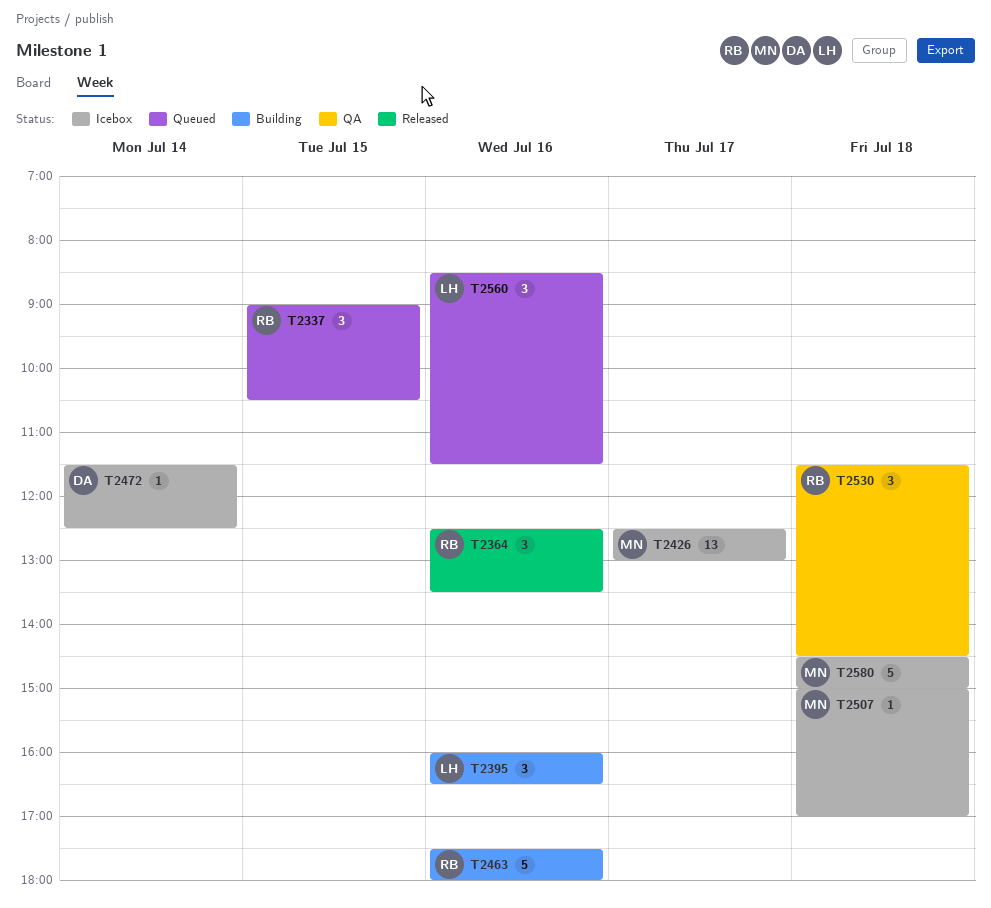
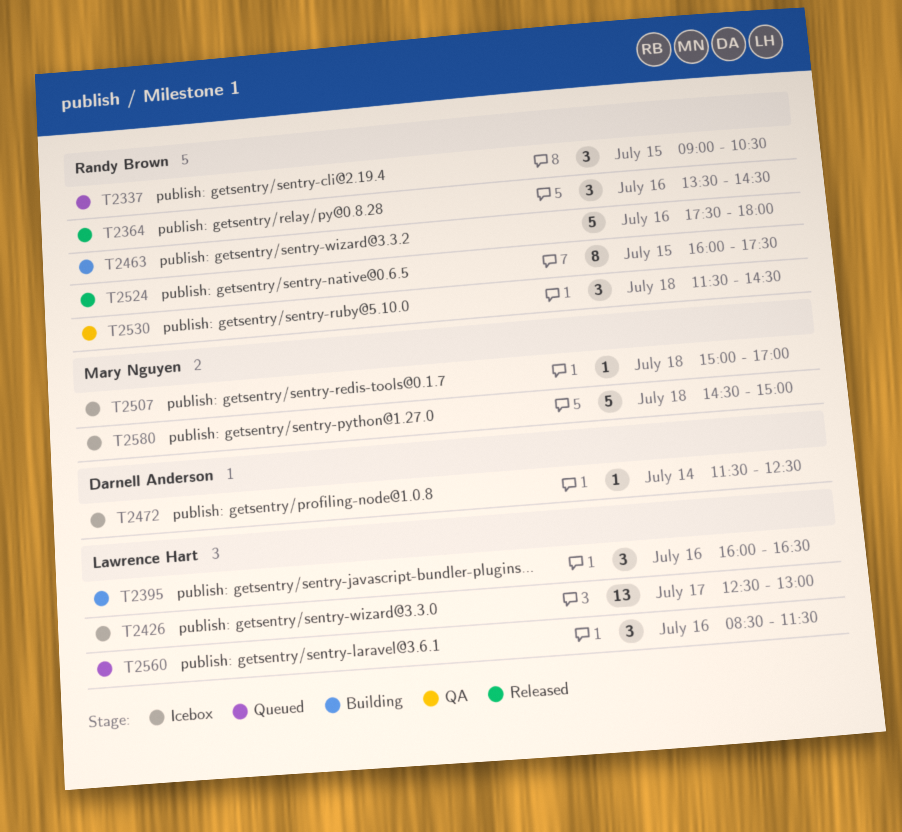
T2364, begins: 12:30 -> 13:30
T2364, ends: 13:30 -> 14:30
T2426, owner: Mary Nguyen -> Lawrence Hart
T2524: none -> present

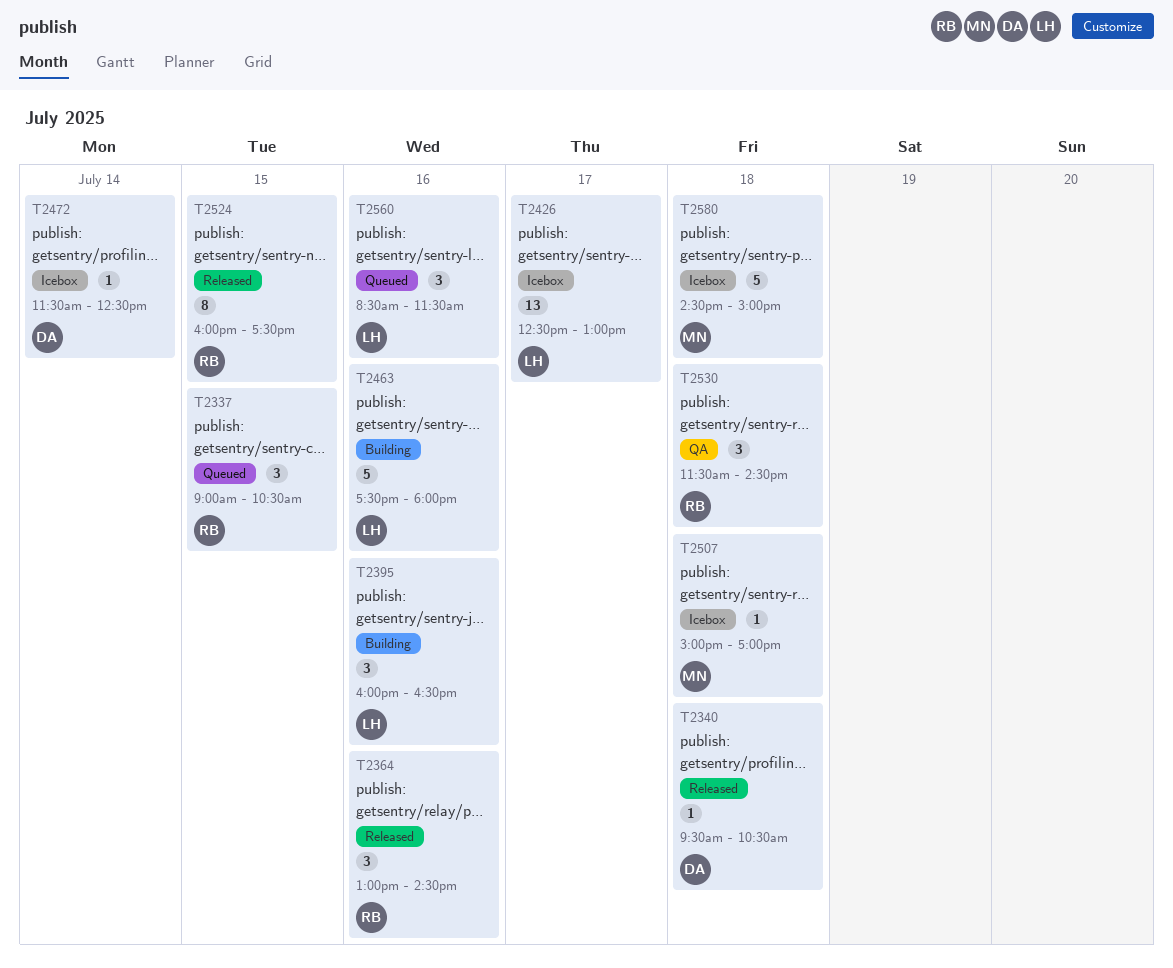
T2340: none -> present
T2364, begins: 13:30 -> 13:00
T2463, owner: Randy Brown -> Lawrence Hart

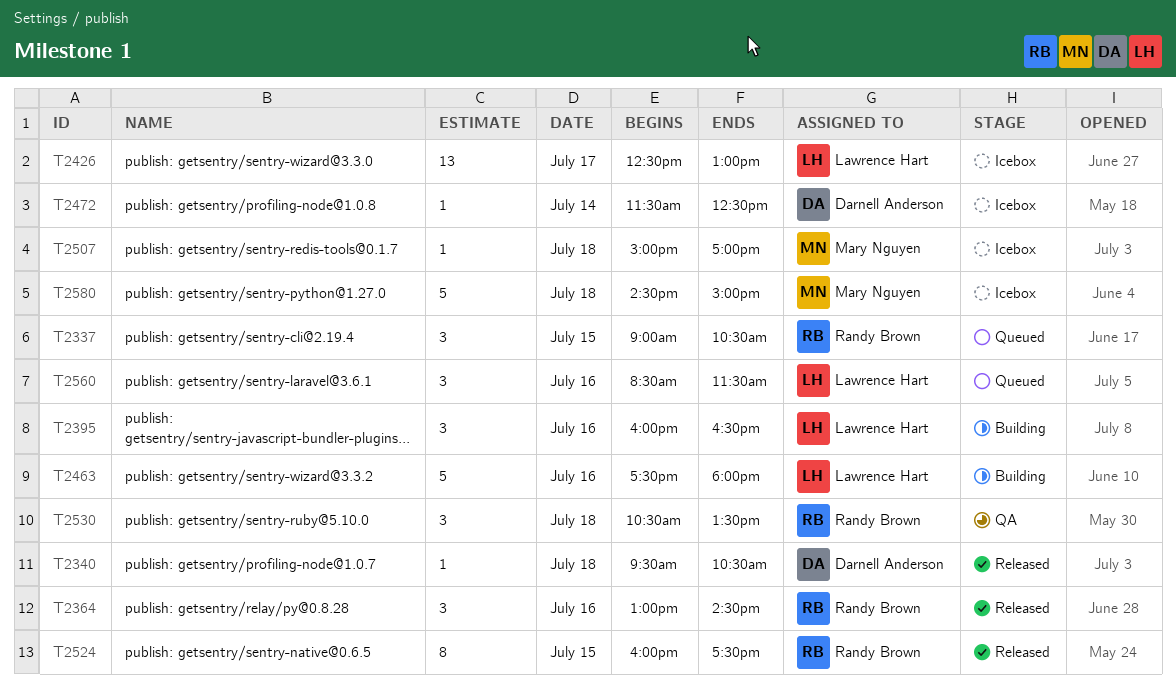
T2530, begins: 11:30 -> 10:30
T2530, ends: 14:30 -> 13:30

